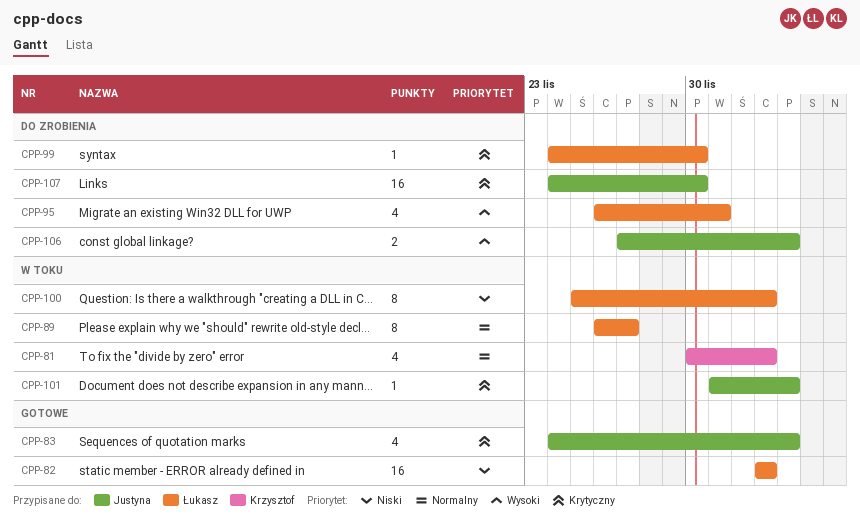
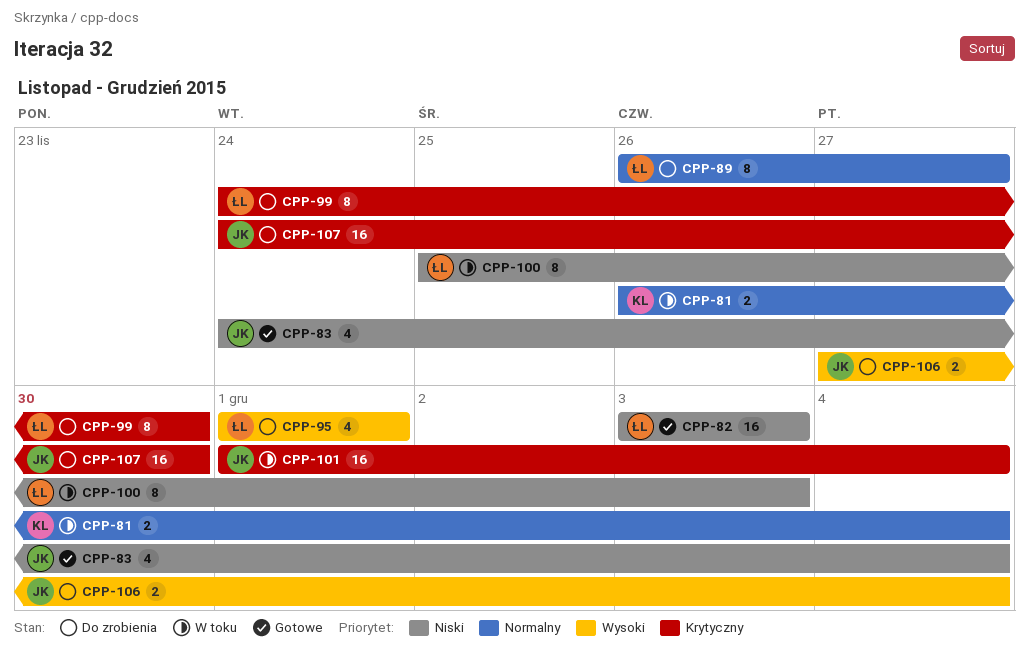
CPP-81, estimate: 4 -> 2
CPP-81, start: Nov 30 -> Nov 26
CPP-81, due: Dec 3 -> Dec 4
CPP-83, priority: Krytyczny -> Niski
CPP-89, status: W toku -> Do zrobienia
CPP-95, start: Nov 26 -> Dec 1
CPP-99, estimate: 1 -> 8
CPP-101, estimate: 1 -> 16

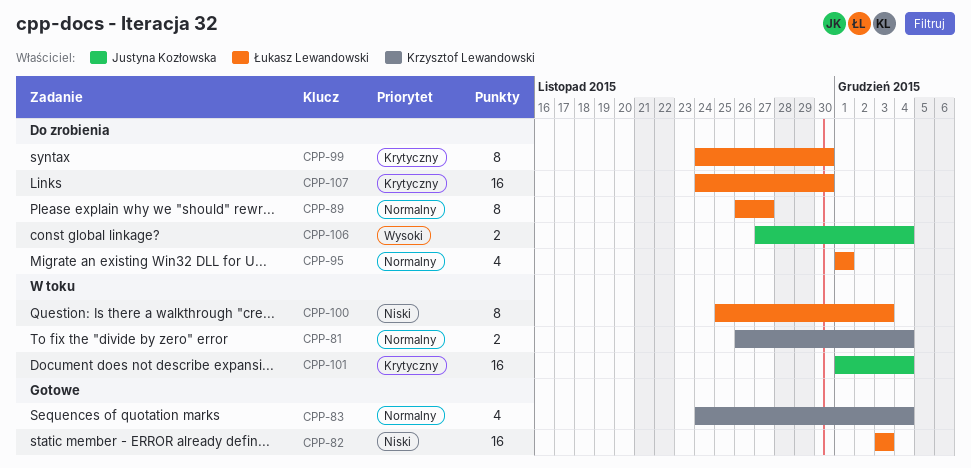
CPP-83, owner: Justyna Kozłowska -> Krzysztof Lewandowski
CPP-83, priority: Niski -> Normalny
CPP-95, priority: Wysoki -> Normalny
CPP-107, owner: Justyna Kozłowska -> Łukasz Lewandowski

